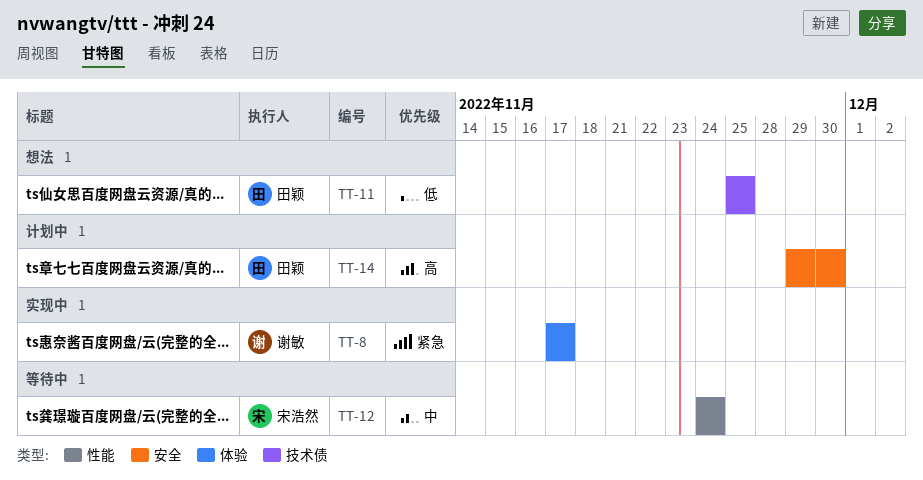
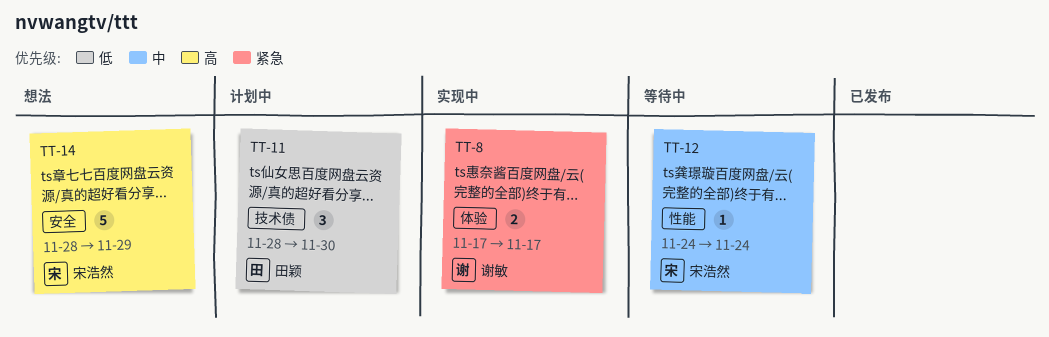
TT-11, status: 想法 -> 计划中
TT-11, start: Nov 25 -> Nov 28
TT-11, due: Nov 25 -> Nov 30
TT-14, status: 计划中 -> 想法
TT-14, owner: 田颖 -> 宋浩然
TT-14, start: Nov 29 -> Nov 28
TT-14, due: Nov 30 -> Nov 29

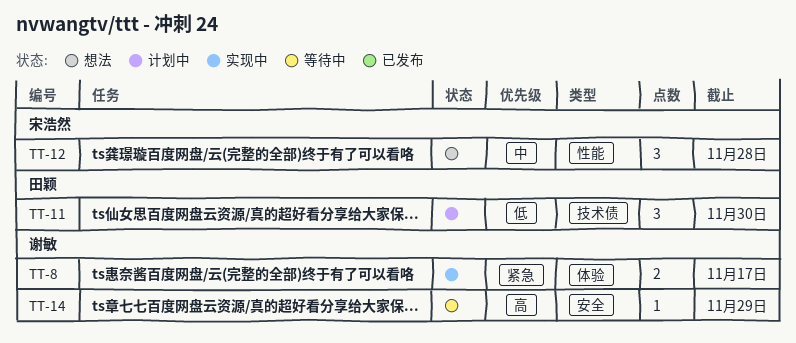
TT-12, status: 等待中 -> 想法
TT-12, estimate: 1 -> 3
TT-12, due: Nov 24 -> Nov 28
TT-14, status: 想法 -> 等待中
TT-14, owner: 宋浩然 -> 谢敏
TT-14, estimate: 5 -> 1

